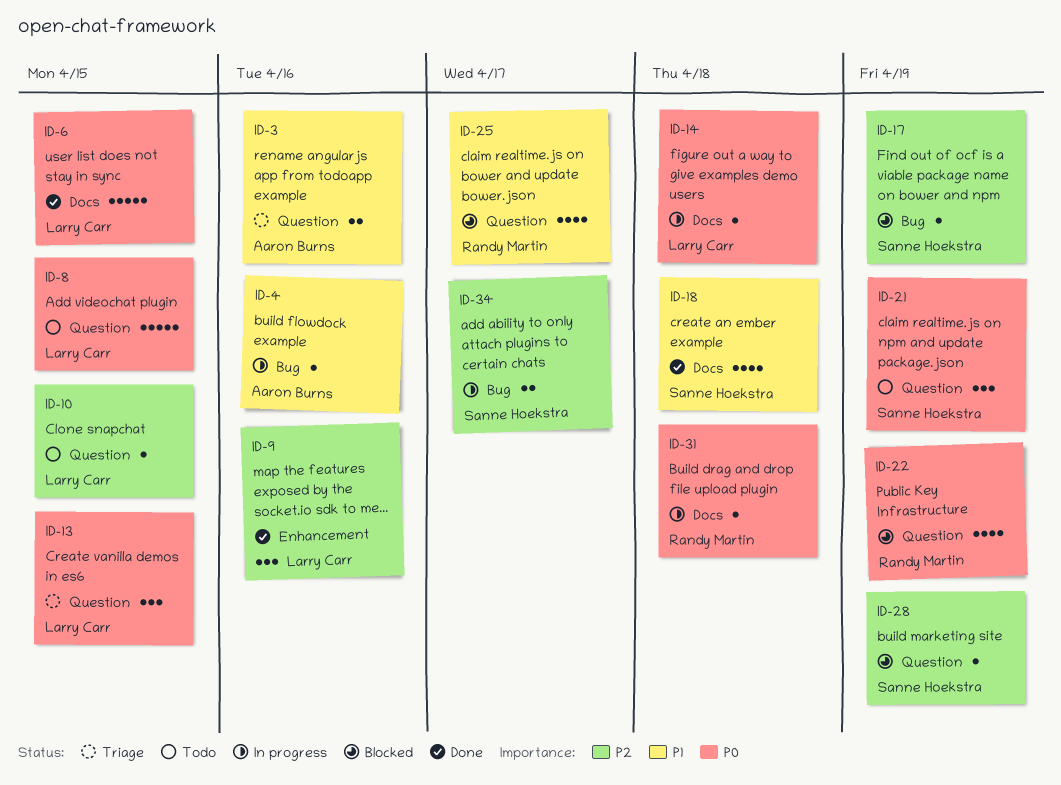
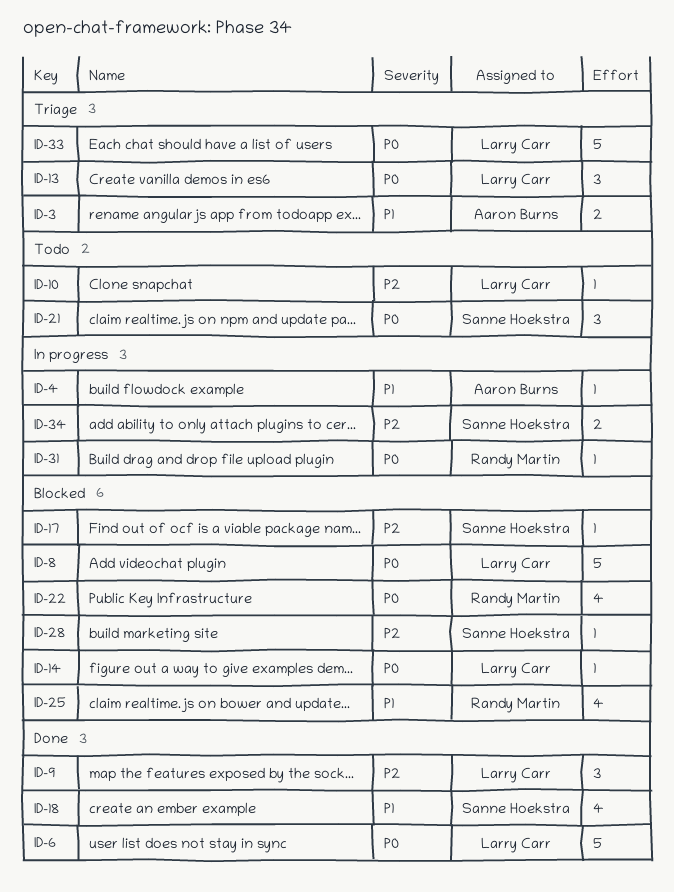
ID-8, status: Todo -> Blocked
ID-14, status: In progress -> Blocked
ID-33: none -> present

